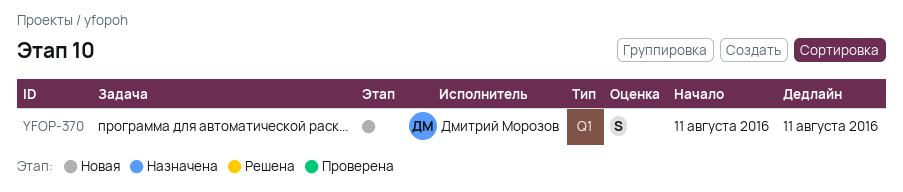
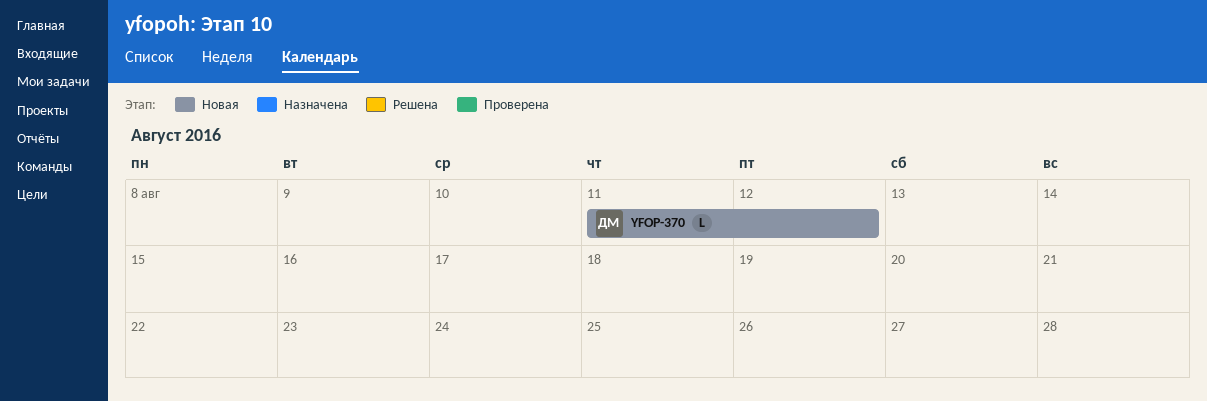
YFOP-370, estimate: S -> L
YFOP-370, due: Aug 11 -> Aug 12

